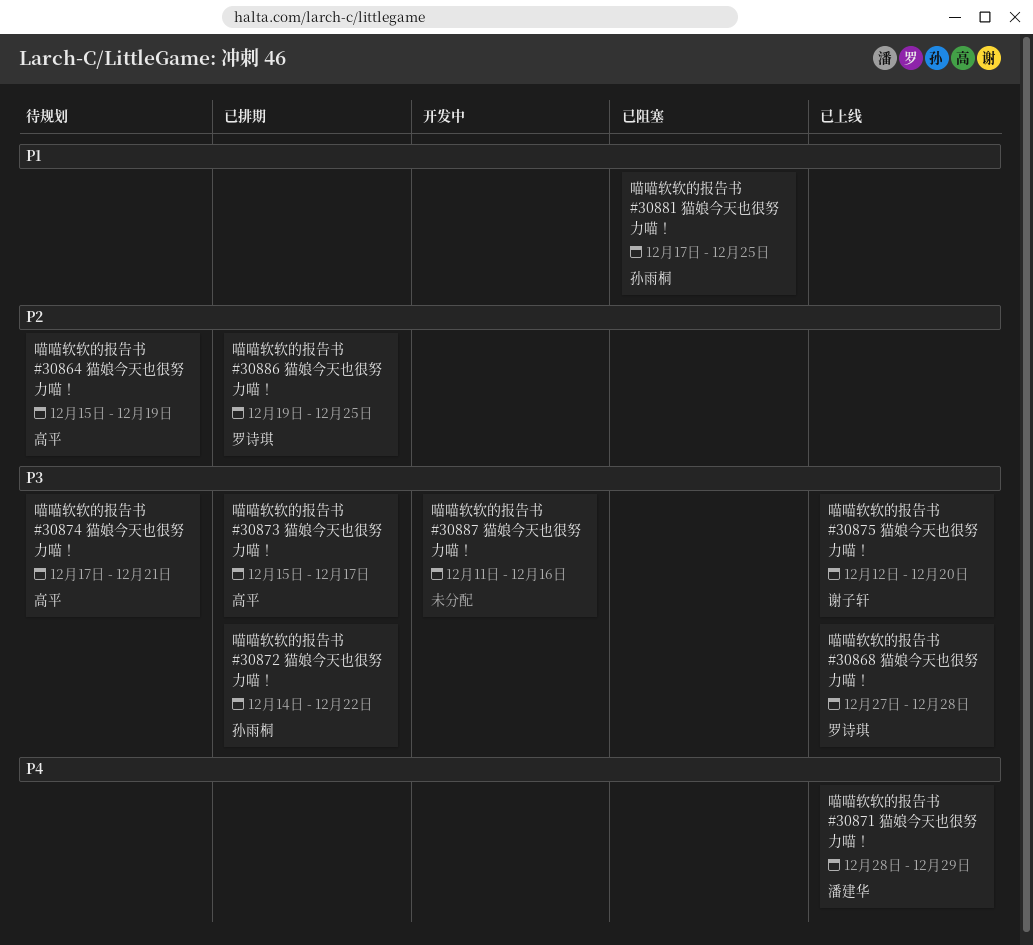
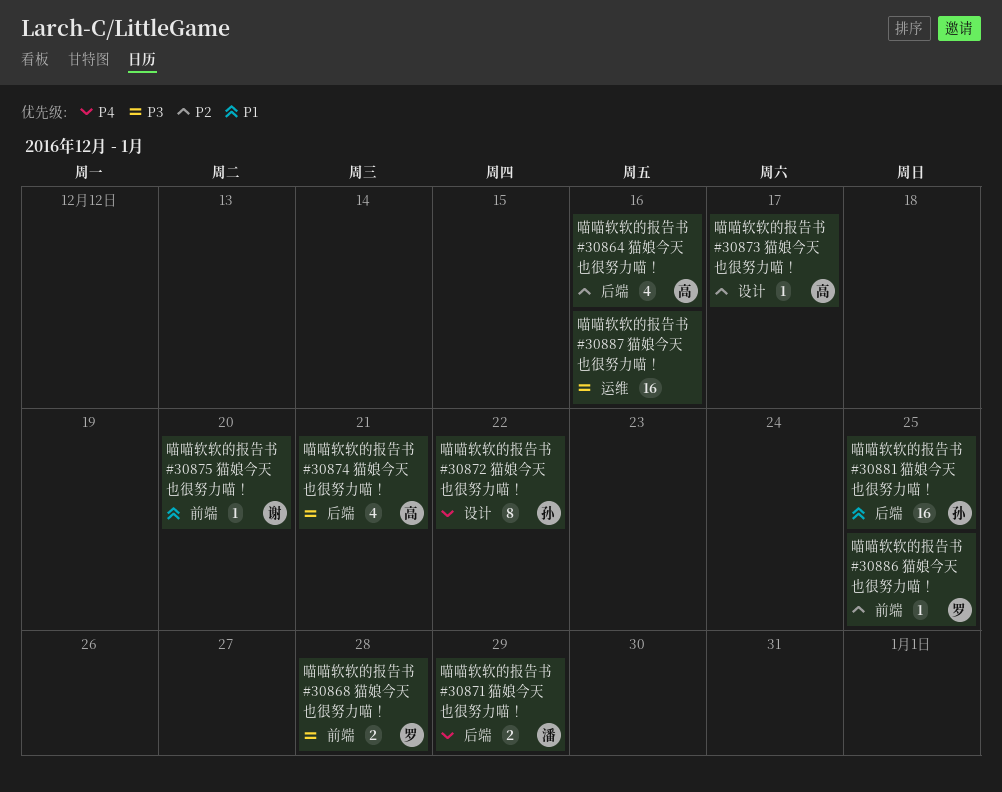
喵喵软软的报告书 #30864 猫娘今天也很努力喵！, due: Dec 19 -> Dec 16
喵喵软软的报告书 #30872 猫娘今天也很努力喵！, priority: P3 -> P4
喵喵软软的报告书 #30873 猫娘今天也很努力喵！, priority: P3 -> P2
喵喵软软的报告书 #30875 猫娘今天也很努力喵！, priority: P3 -> P1

